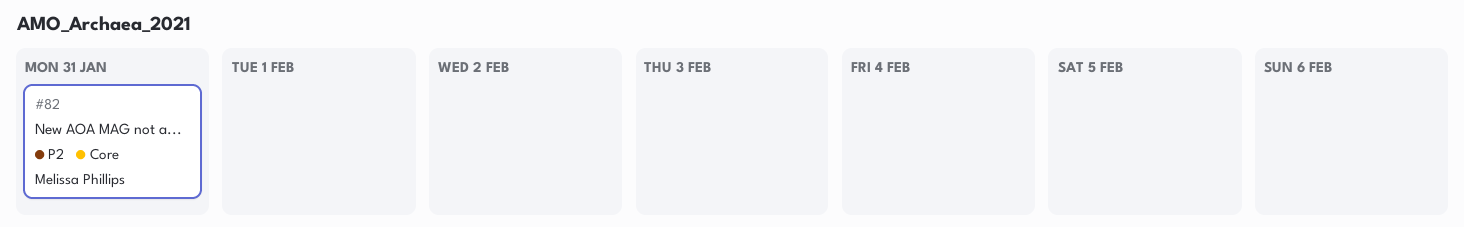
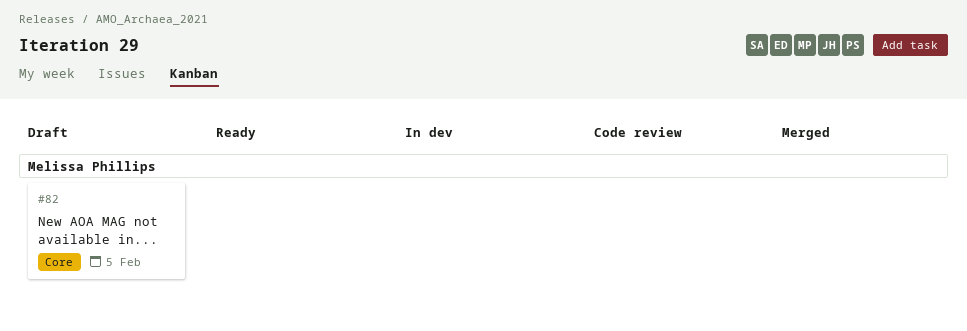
#82, due: Jan 31 -> Feb 5

